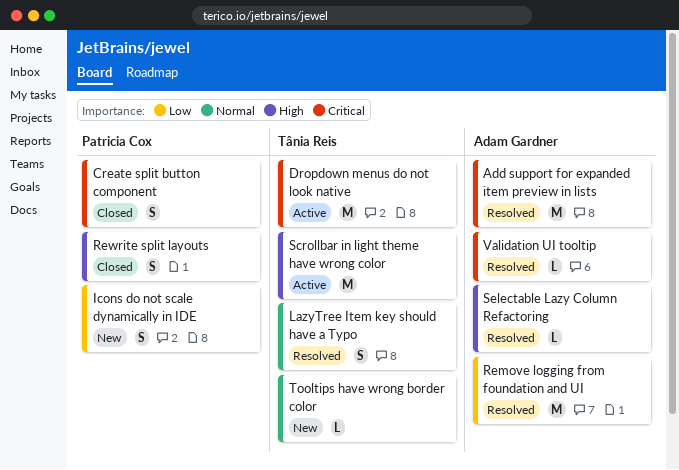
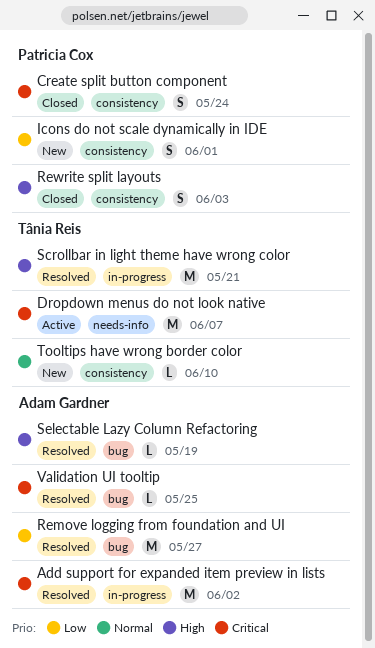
LazyTree Item key should have a Typo: present -> none
Scrollbar in light theme have wrong color, status: Active -> Resolved

